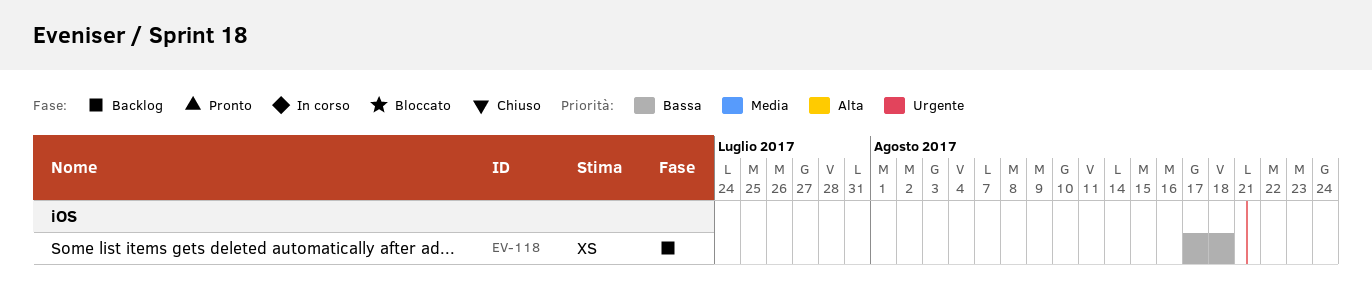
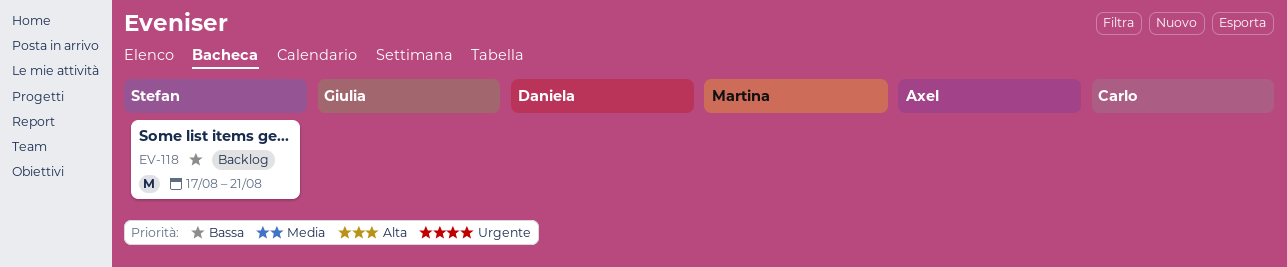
EV-118, estimate: XS -> M
EV-118, due: Aug 18 -> Aug 21

